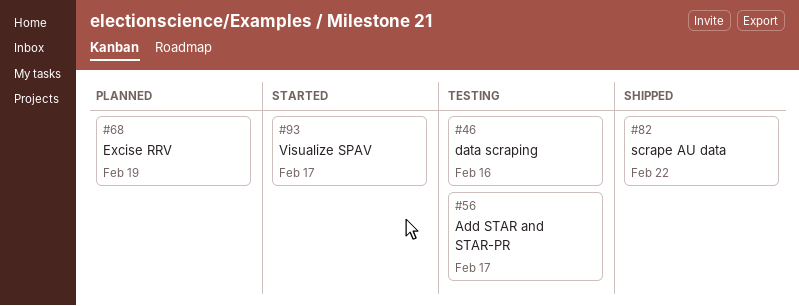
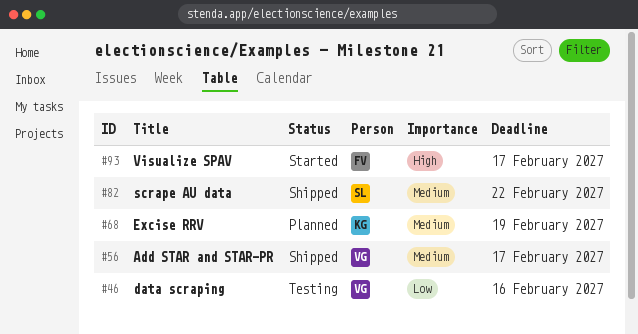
#56, status: Testing -> Shipped

